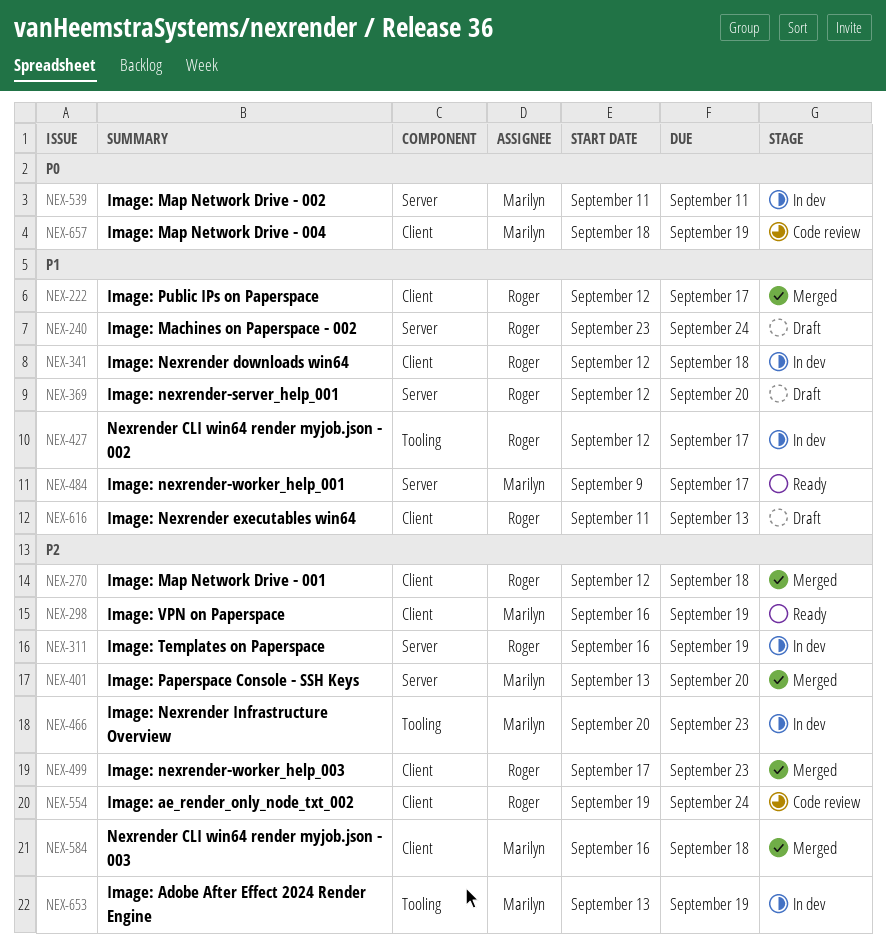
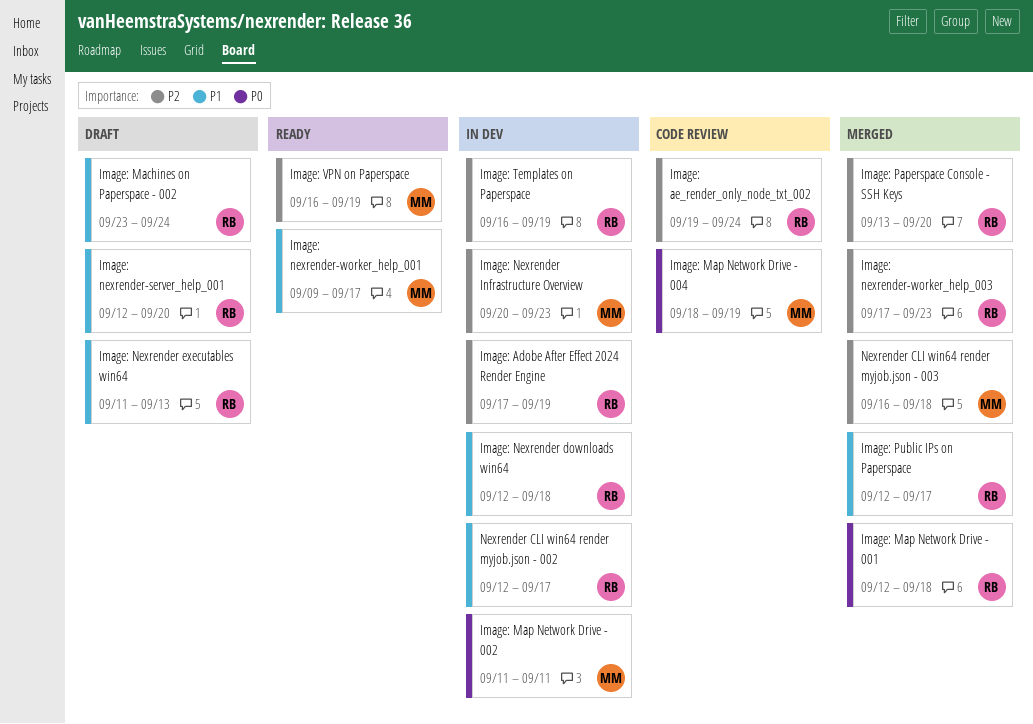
Image: Adobe After Effect 2024 Render Engine, owner: Marilyn -> Roger
Image: Adobe After Effect 2024 Render Engine, start: Sep 13 -> Sep 17
Image: Map Network Drive - 001, priority: P2 -> P0
Image: Paperspace Console - SSH Keys, owner: Marilyn -> Roger

